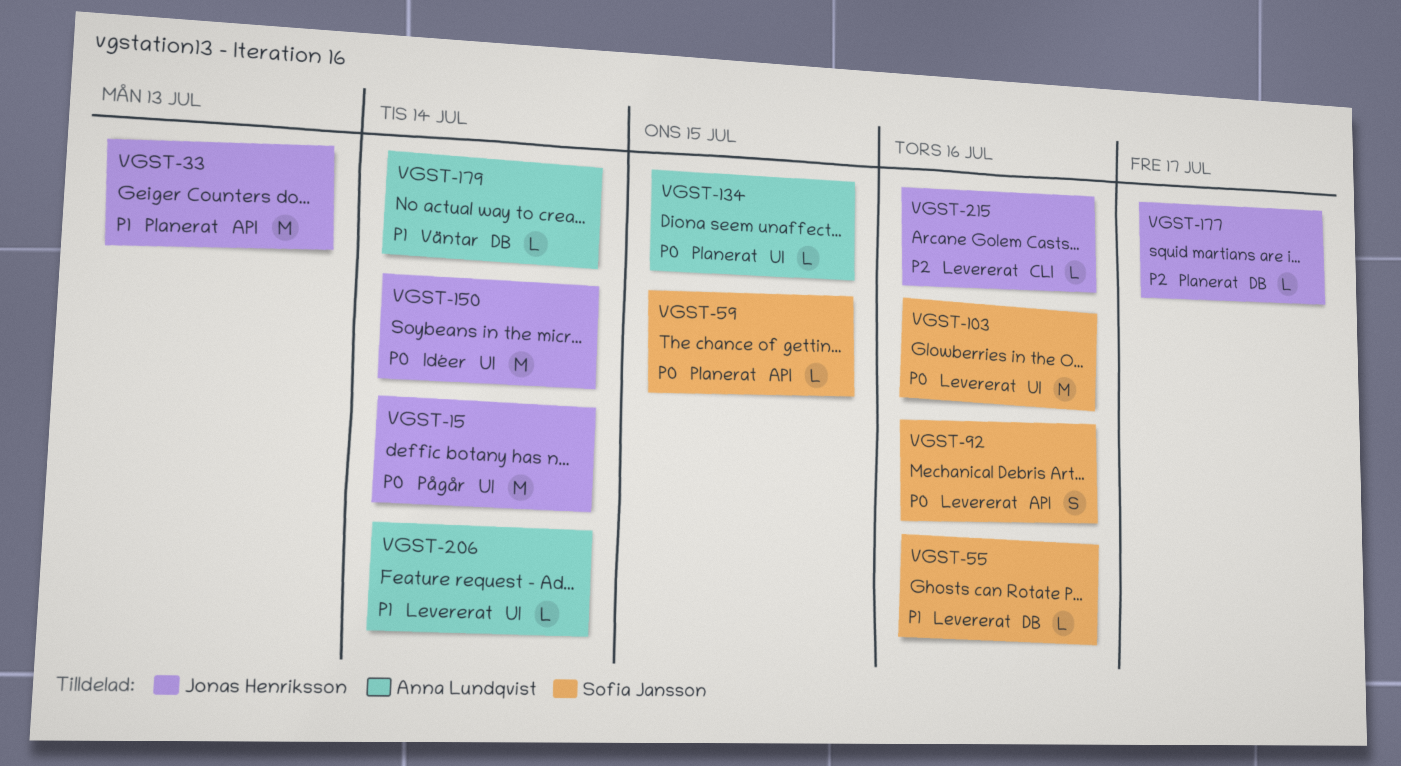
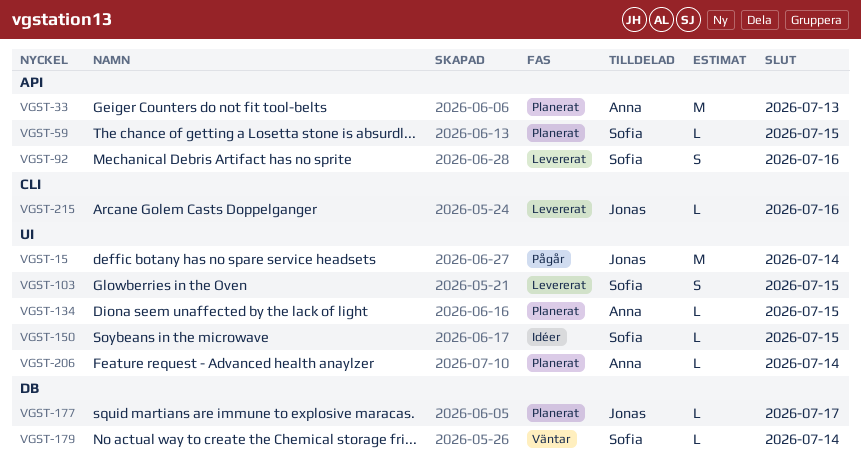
VGST-33, owner: Jonas Henriksson -> Anna Lundqvist
VGST-55: present -> none
VGST-103, estimate: M -> S
VGST-103, due: Jul 16 -> Jul 15
VGST-150, owner: Jonas Henriksson -> Sofia Jansson
VGST-150, estimate: M -> L
VGST-150, due: Jul 14 -> Jul 15
VGST-179, owner: Anna Lundqvist -> Sofia Jansson
VGST-206, status: Levererat -> Planerat

